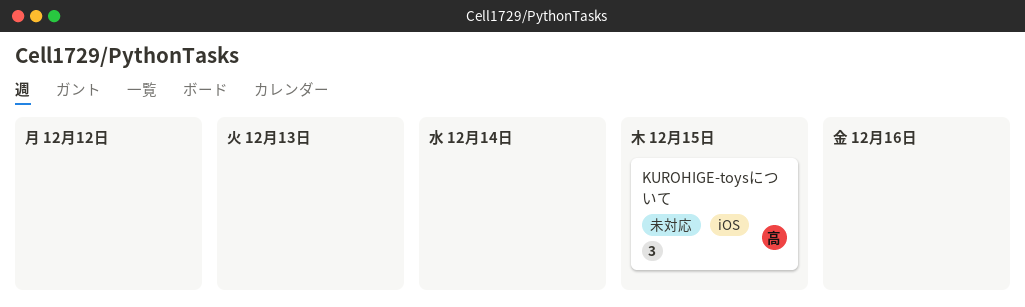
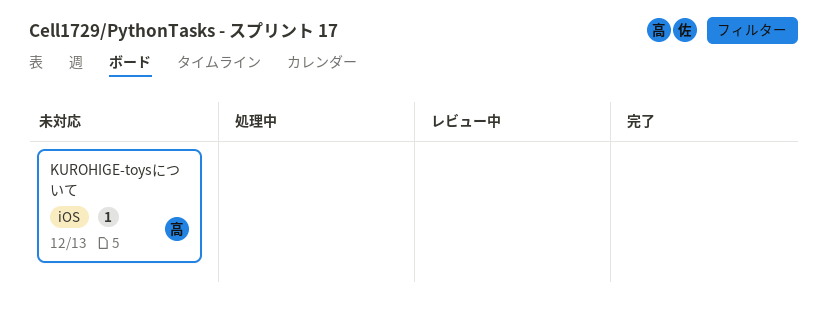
KUROHIGE-toysについて, estimate: 3 -> 1
KUROHIGE-toysについて, due: Dec 15 -> Dec 13

